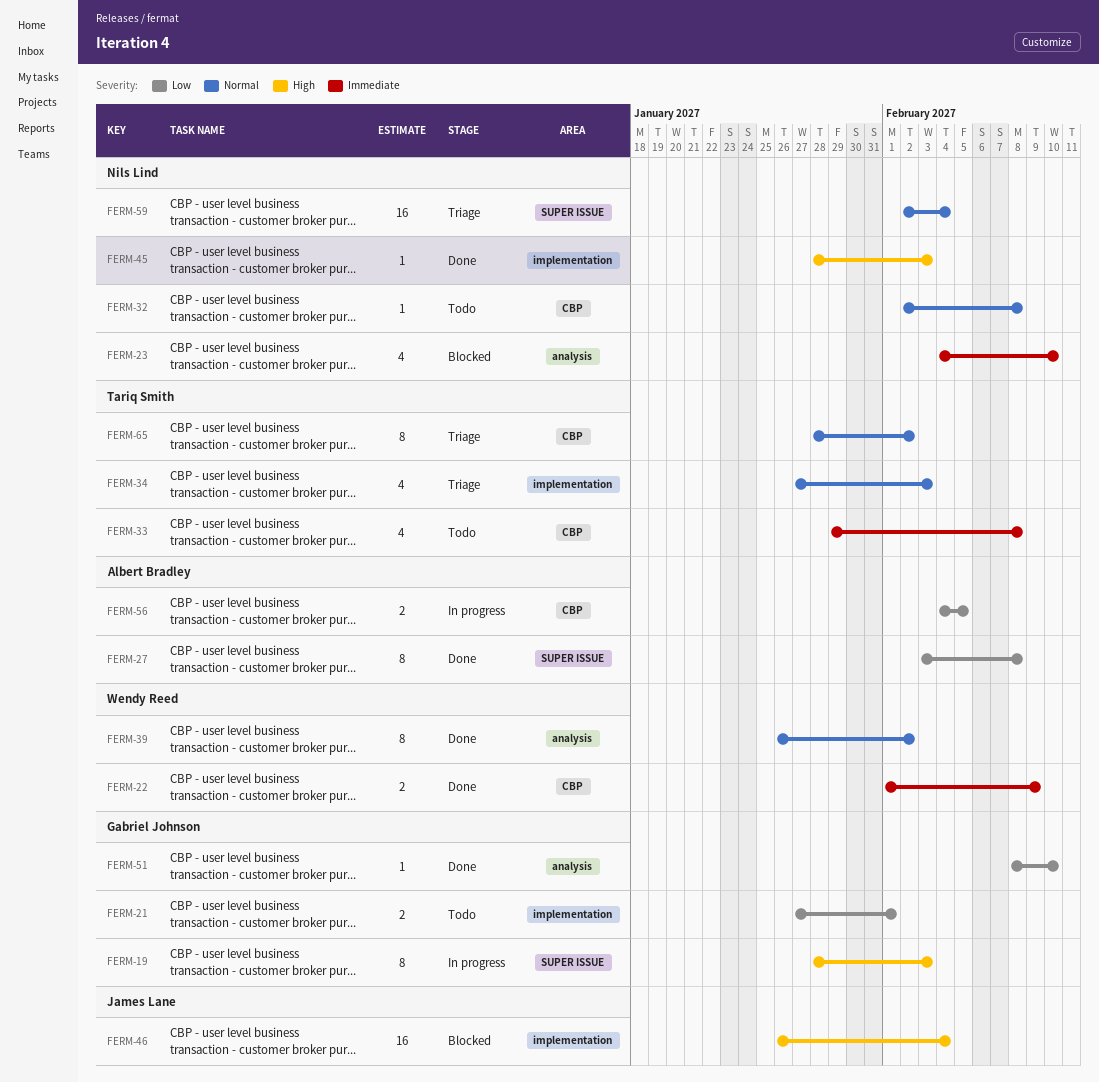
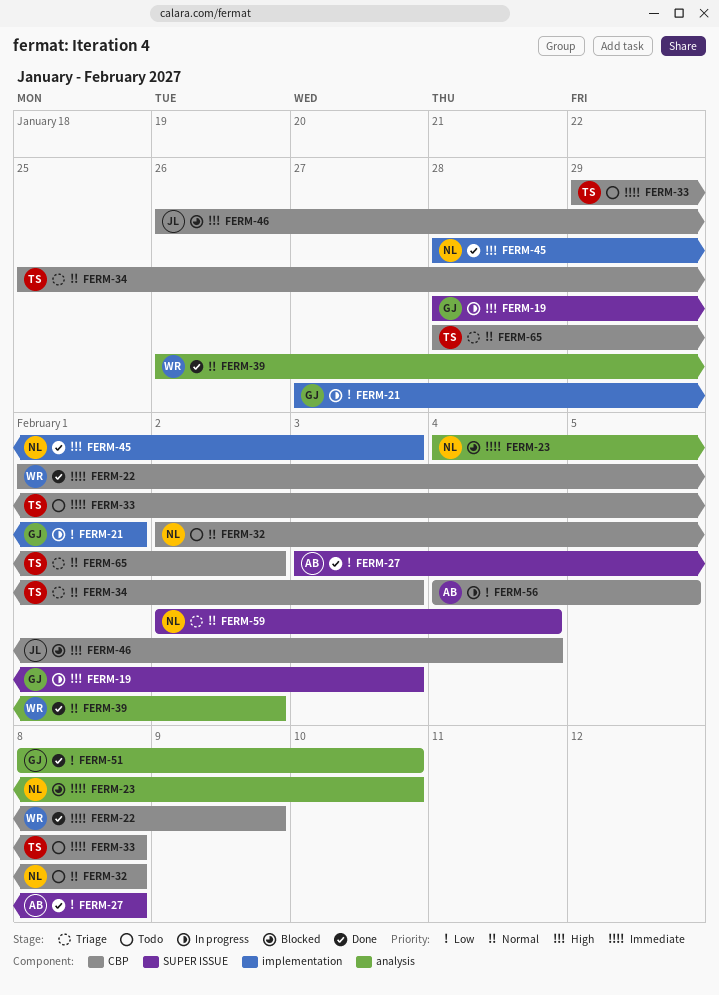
FERM-21, status: Todo -> In progress
FERM-34, label: implementation -> CBP
FERM-34, start: Jan 27 -> Jan 25
FERM-46, label: implementation -> CBP

